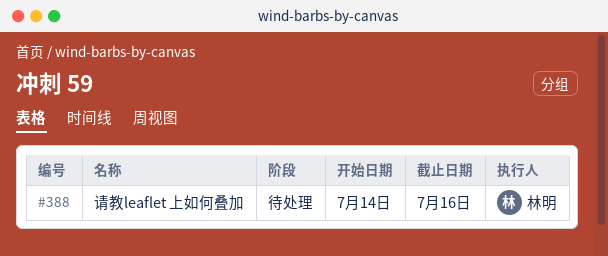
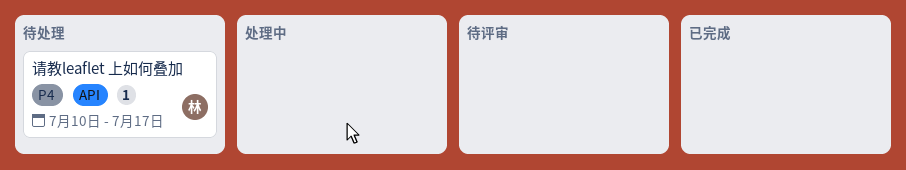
请教leaflet 上如何叠加, start: Jul 14 -> Jul 10
请教leaflet 上如何叠加, due: Jul 16 -> Jul 17

